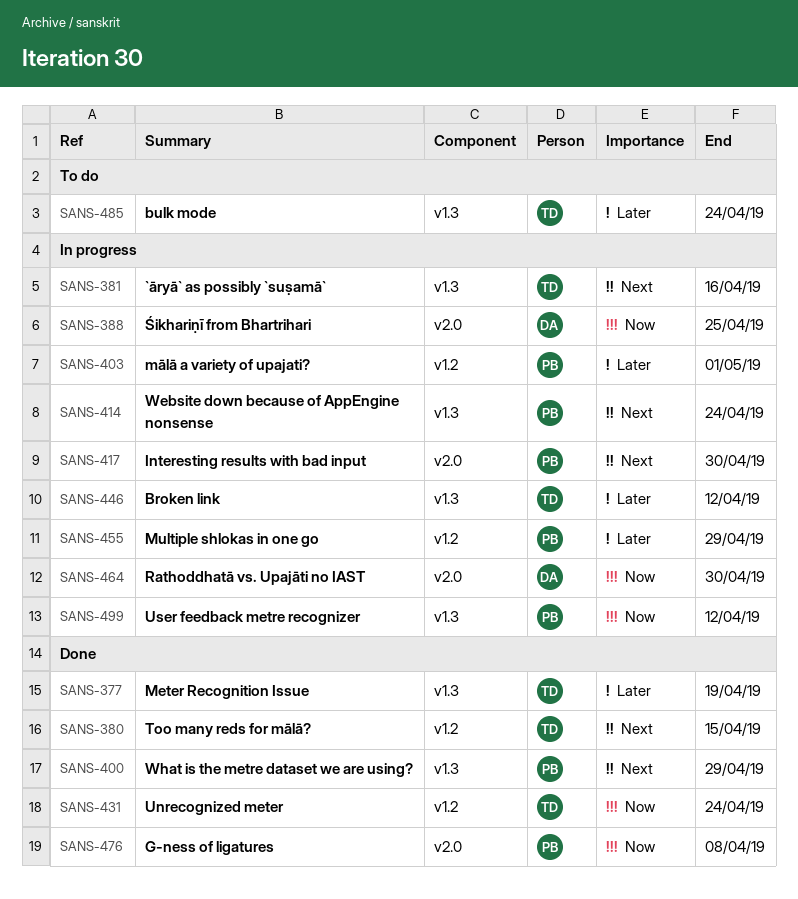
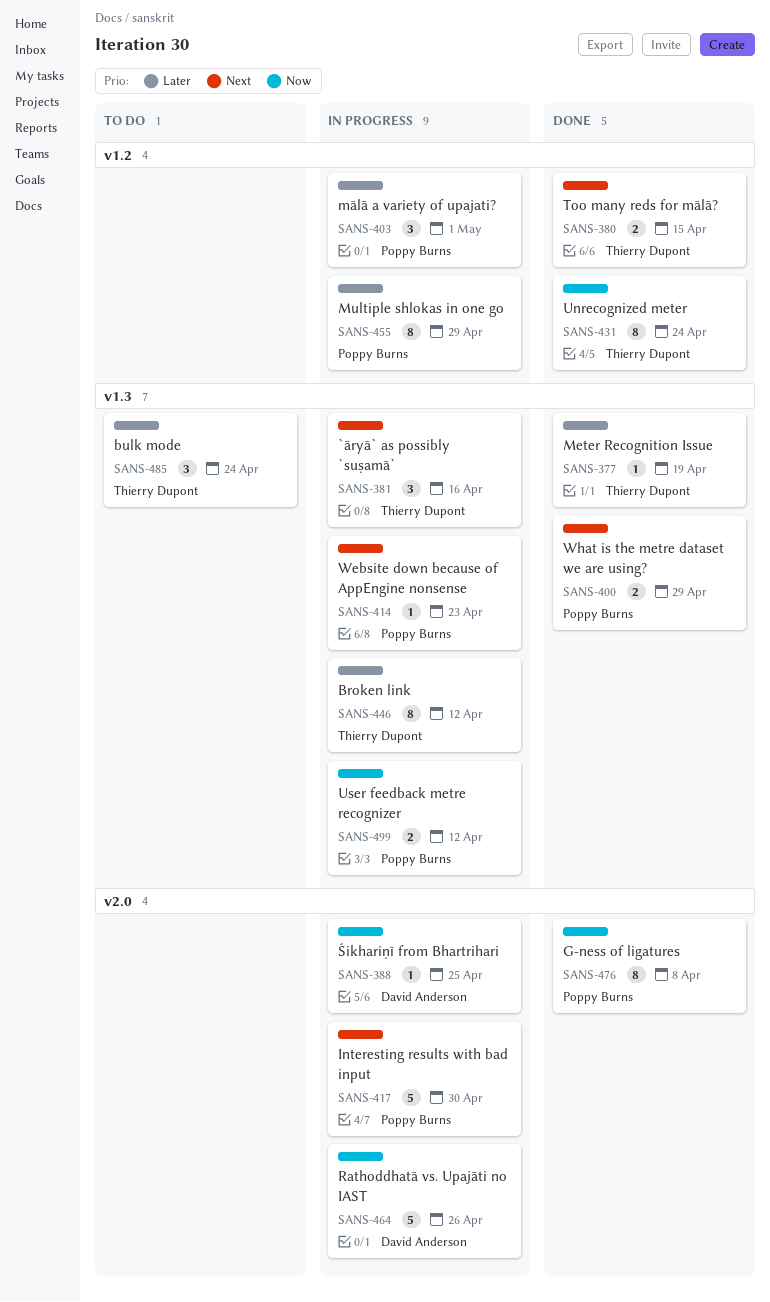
SANS-414, due: Apr 24 -> Apr 23
SANS-464, due: Apr 30 -> Apr 26

